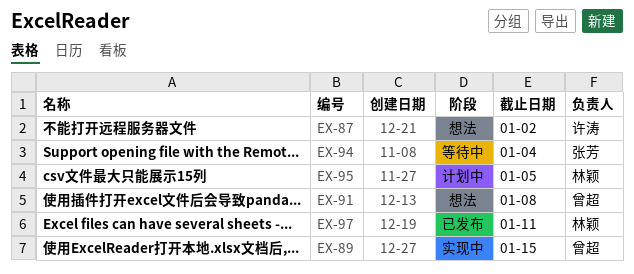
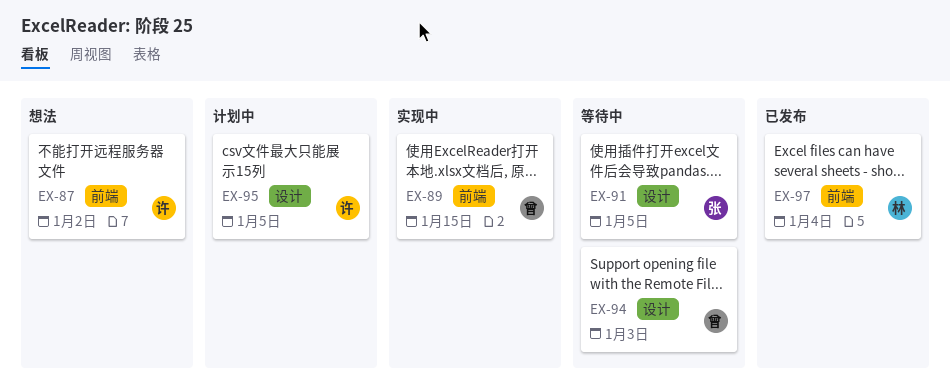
EX-91, status: 想法 -> 等待中
EX-91, owner: 曾超 -> 张芳
EX-91, due: Jan 8 -> Jan 5
EX-94, owner: 张芳 -> 曾超
EX-94, due: Jan 4 -> Jan 3
EX-95, owner: 林颖 -> 许涛
EX-97, due: Jan 11 -> Jan 4

